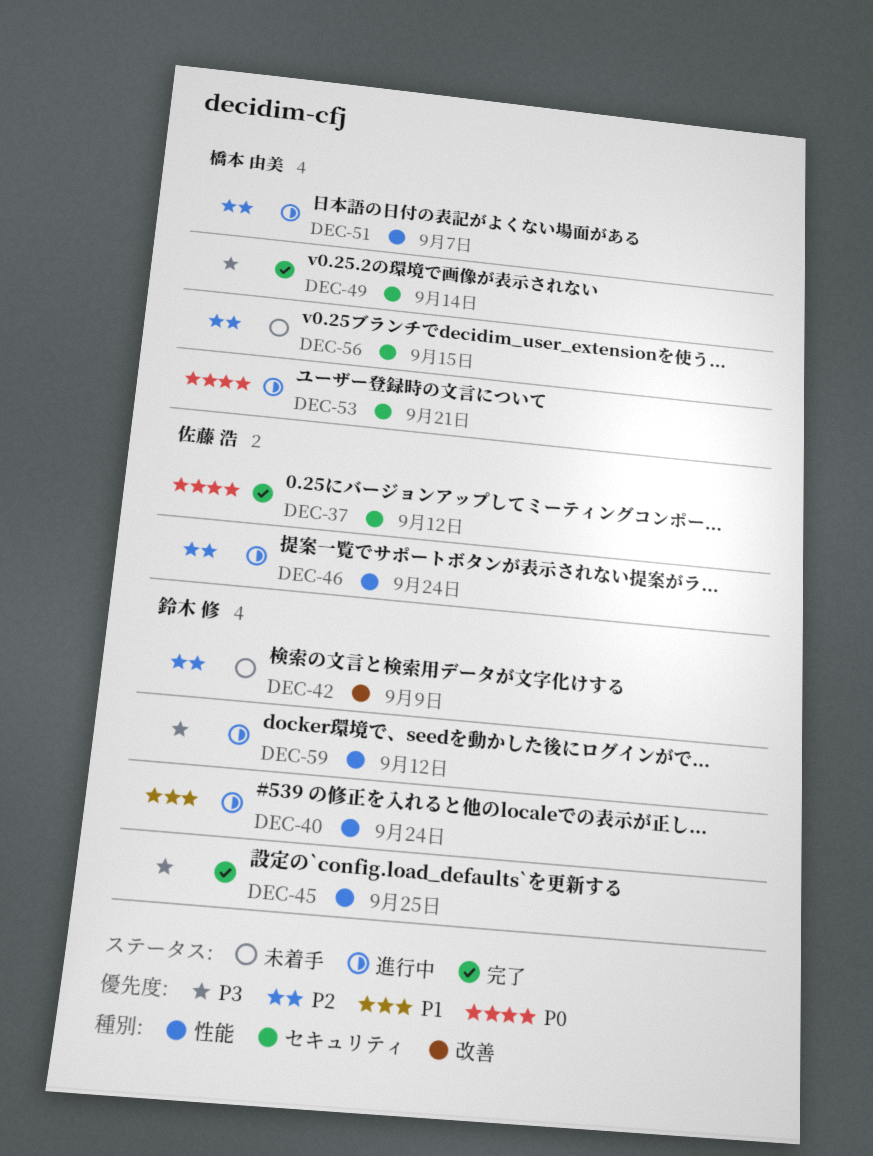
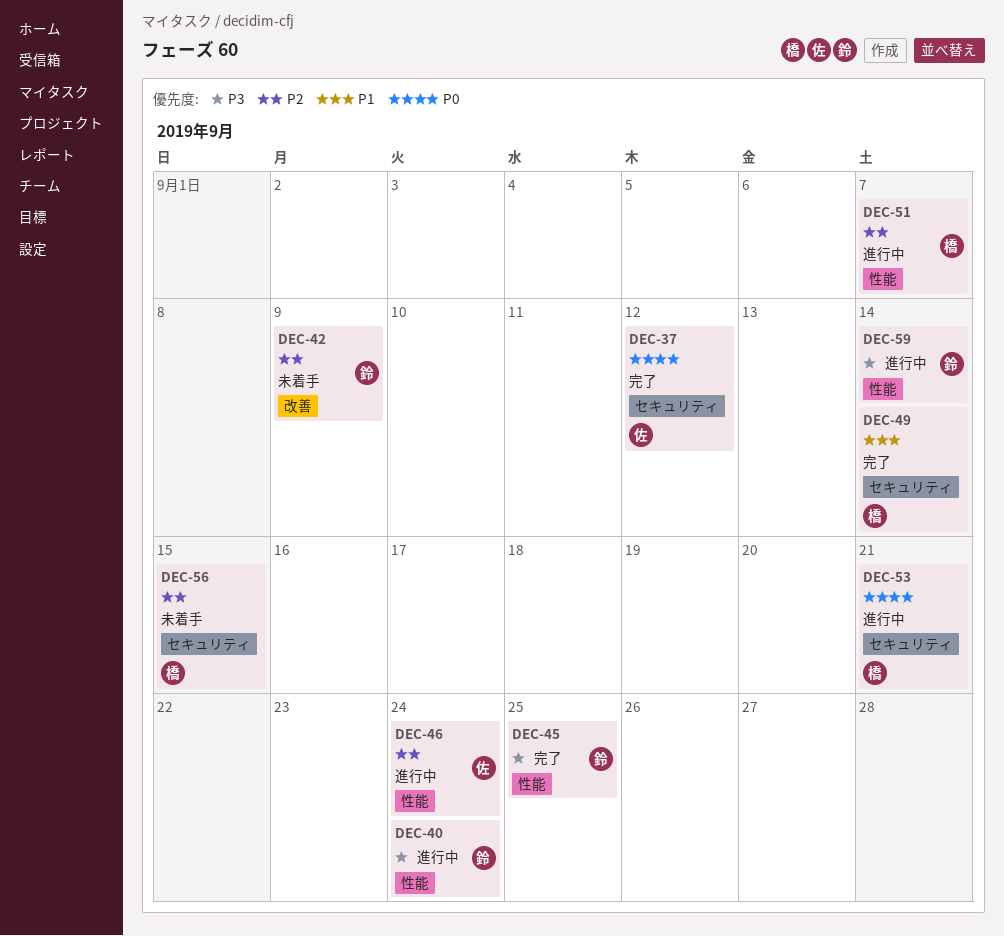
DEC-40, priority: P1 -> P3
DEC-49, priority: P3 -> P1
DEC-59, due: Sep 12 -> Sep 14

